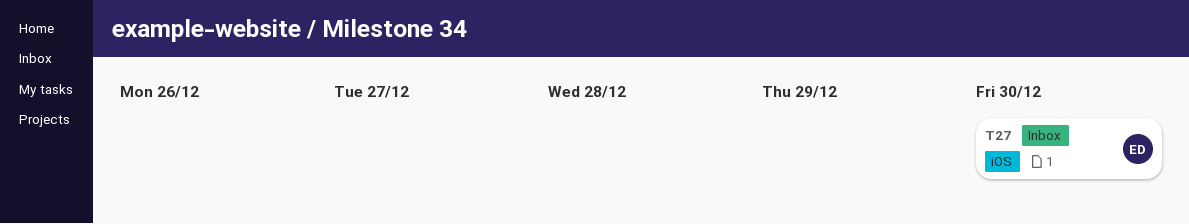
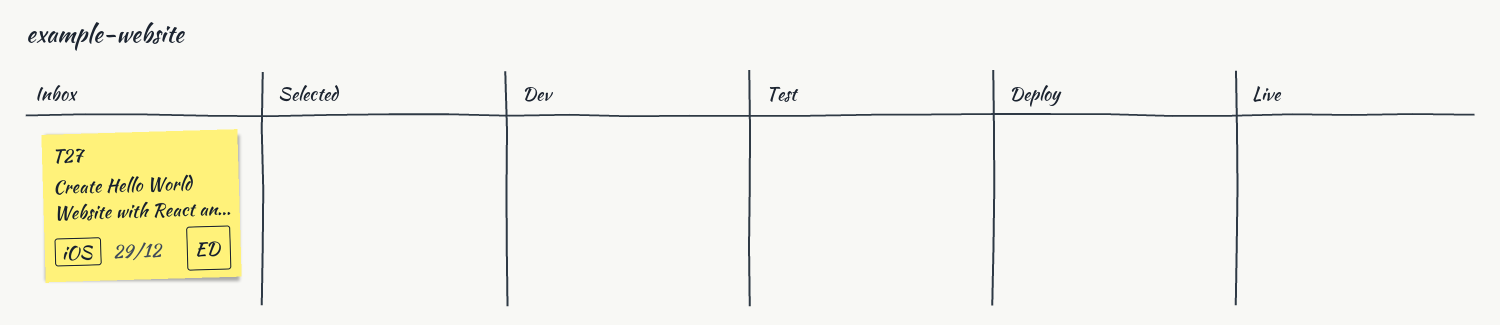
T27, due: Dec 30 -> Dec 29

